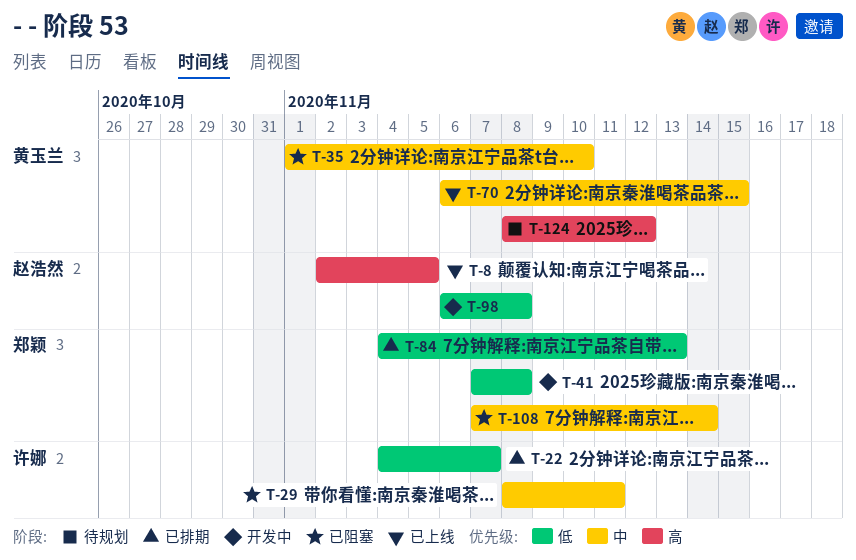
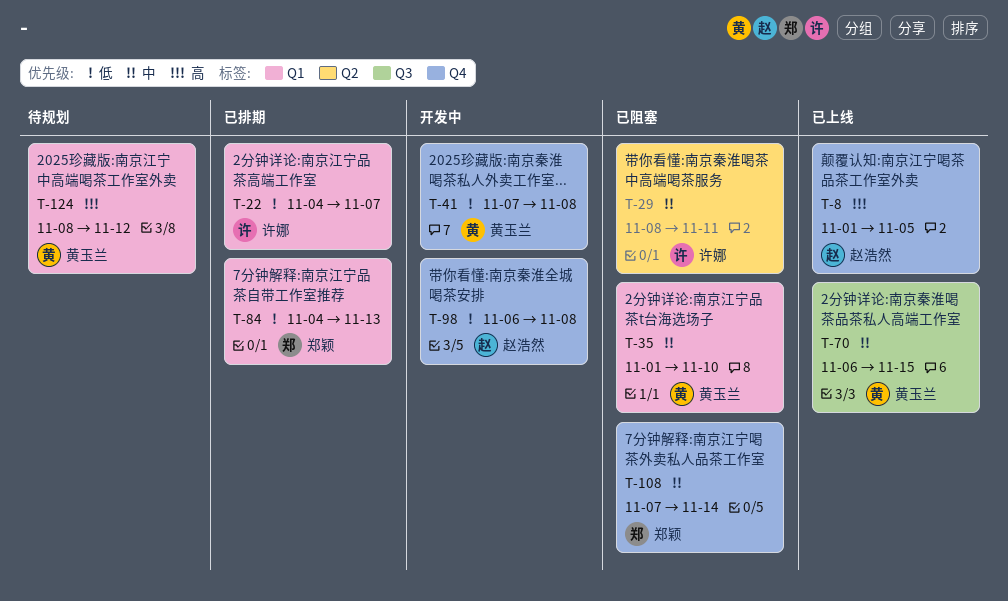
T-8, start: Nov 2 -> Nov 1
T-41, owner: 郑颖 -> 黄玉兰

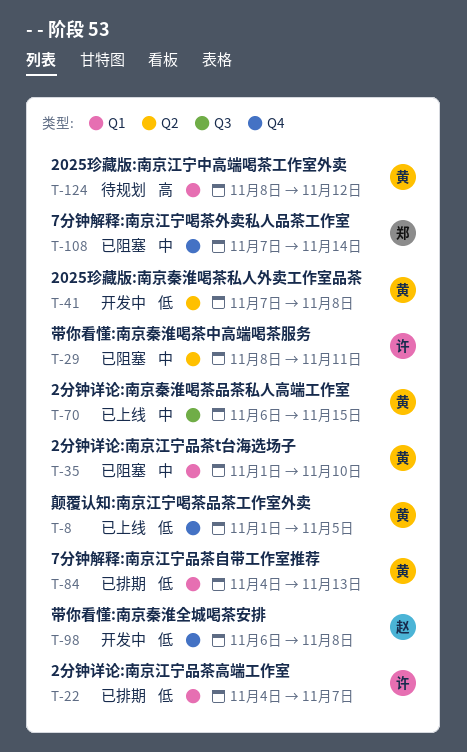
T-8, owner: 赵浩然 -> 黄玉兰
T-8, priority: 高 -> 低
T-41, label: Q4 -> Q2
T-84, owner: 郑颖 -> 黄玉兰

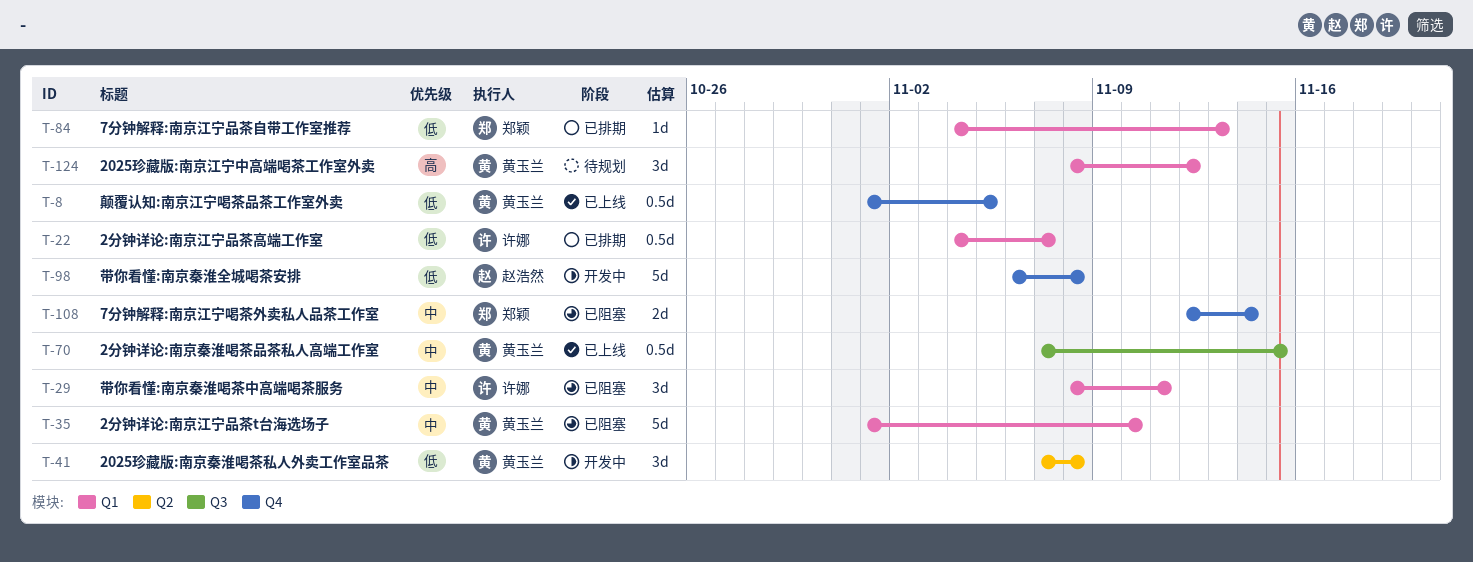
T-29, label: Q2 -> Q1
T-70, start: Nov 6 -> Nov 7
T-84, owner: 黄玉兰 -> 郑颖
T-108, start: Nov 7 -> Nov 12

